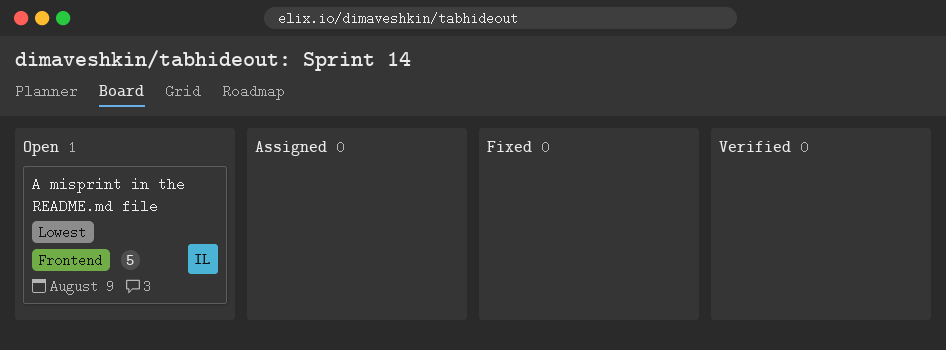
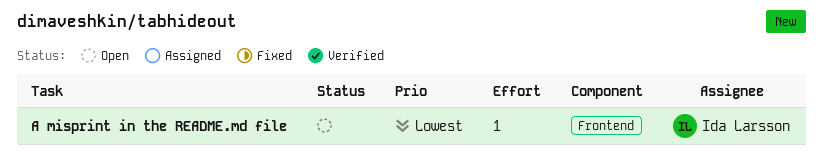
A misprint in the README.md file, estimate: 5 -> 1

